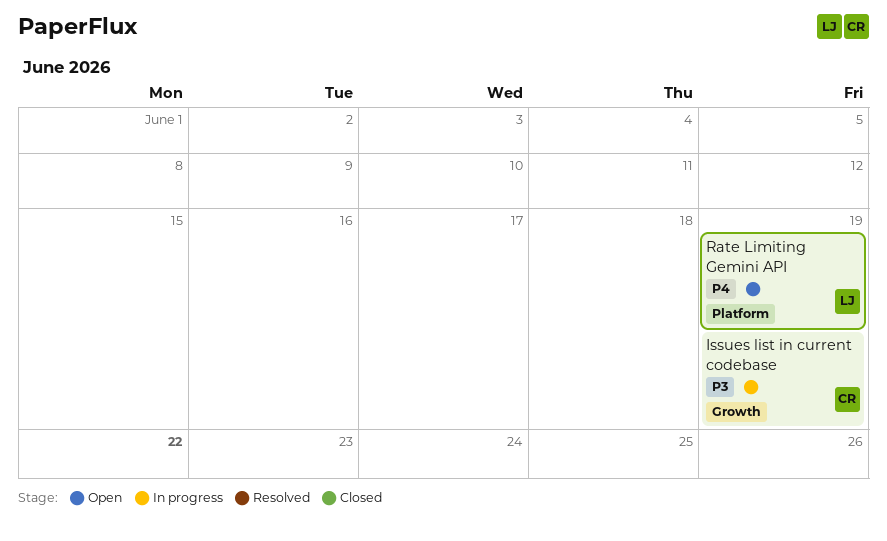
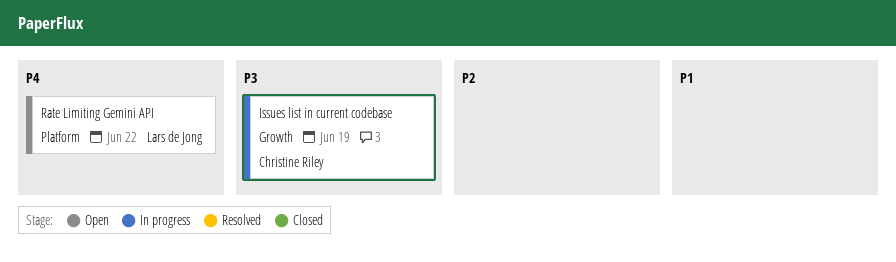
Rate Limiting Gemini API, due: Jun 19 -> Jun 22

